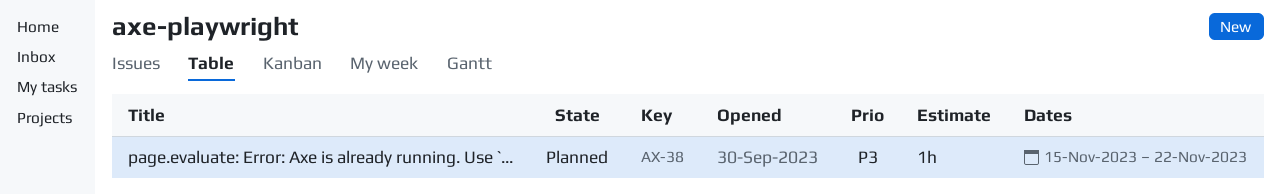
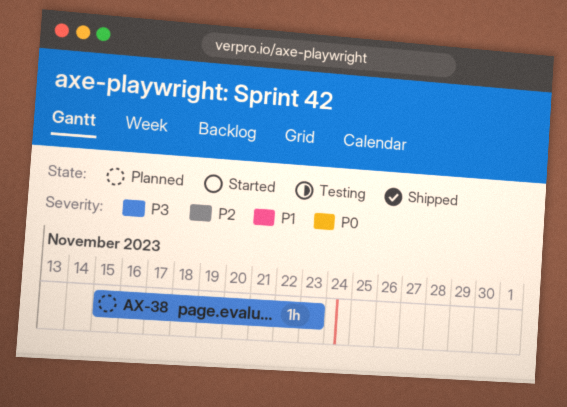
AX-38, due: Nov 22 -> Nov 23

